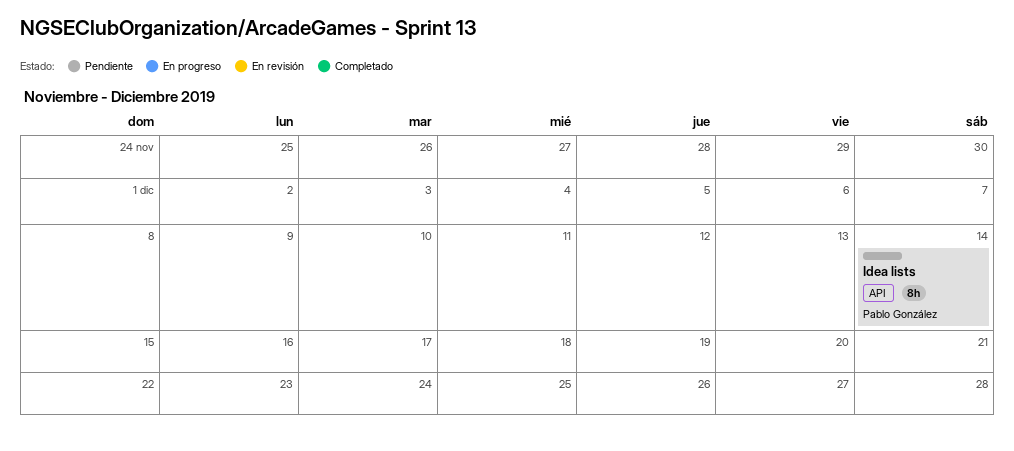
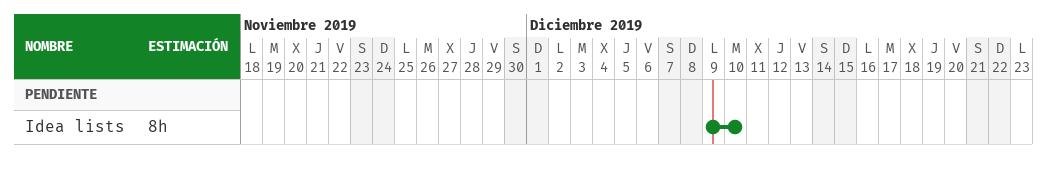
Idea lists, due: Dec 14 -> Dec 10

